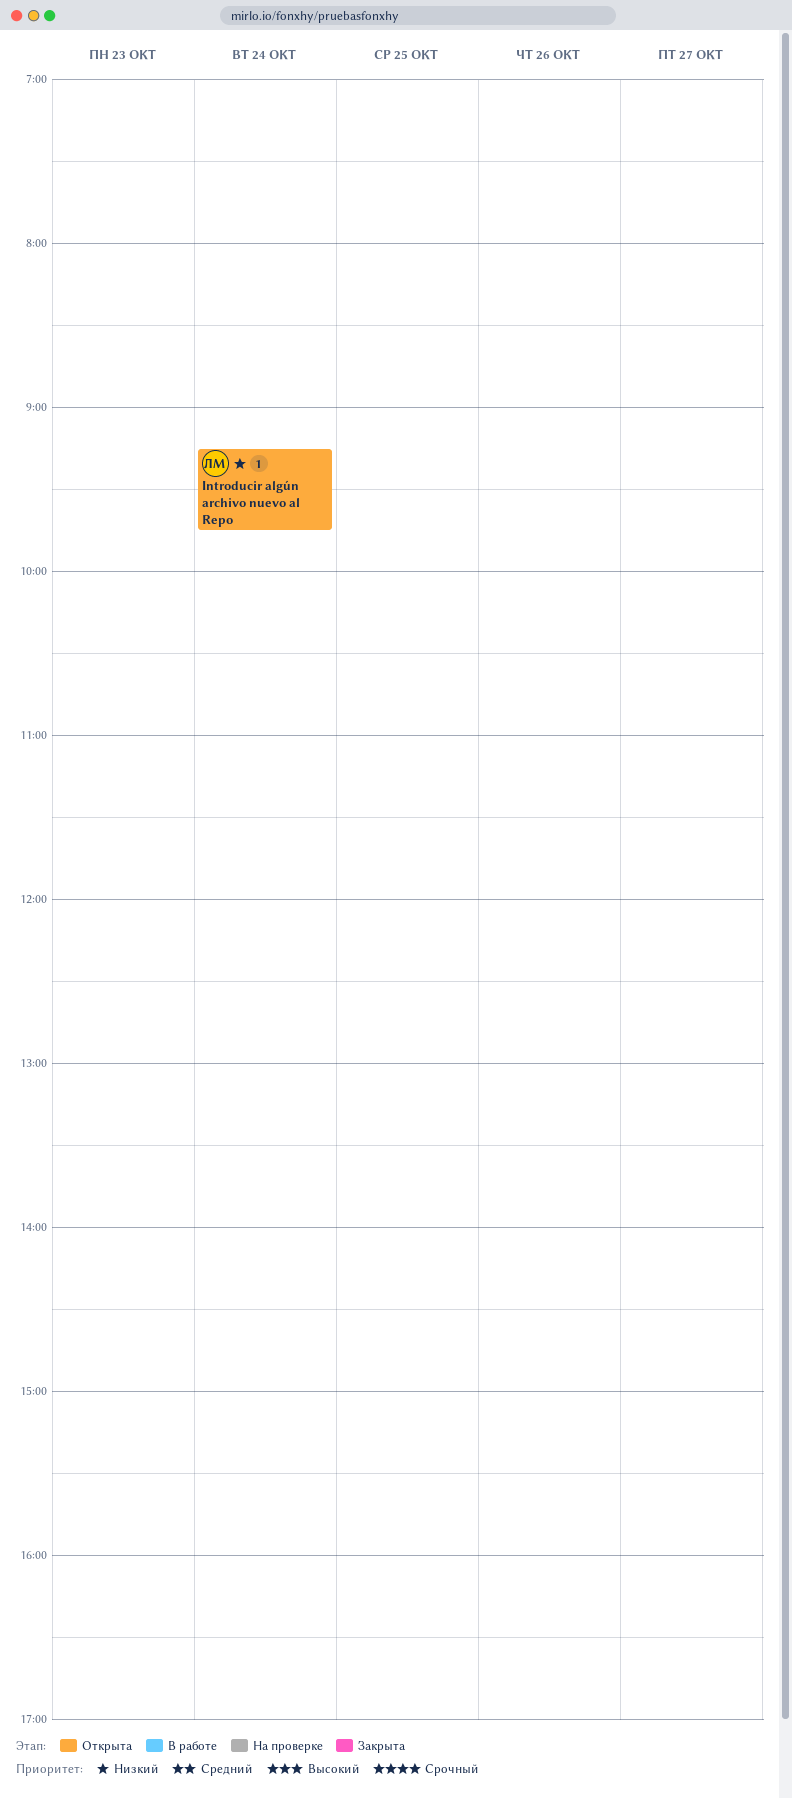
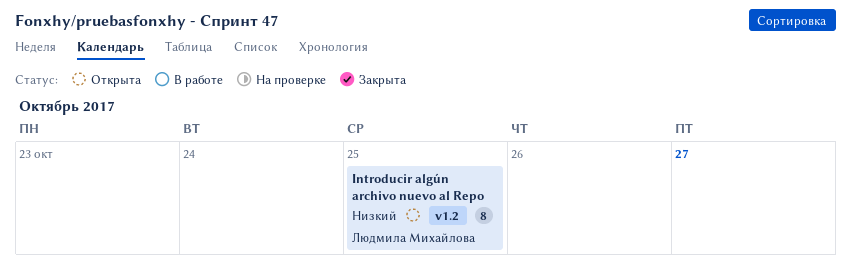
Introducir algún archivo nuevo al Repo, estimate: 1 -> 8
Introducir algún archivo nuevo al Repo, day: Oct 24 -> Oct 25

